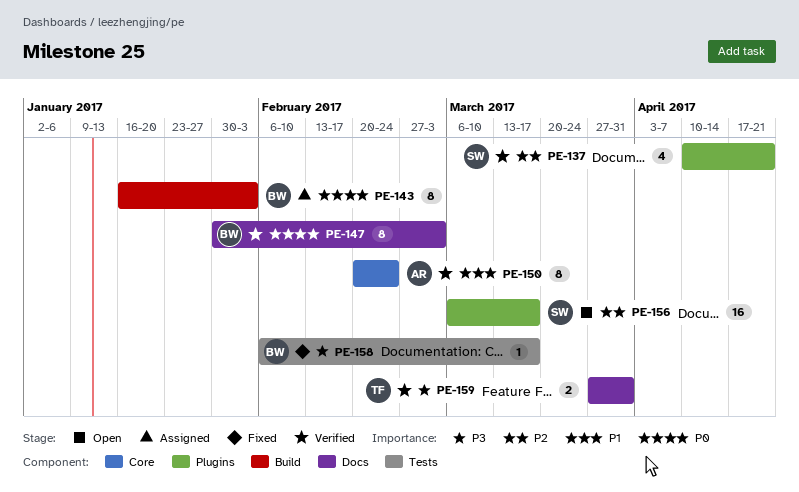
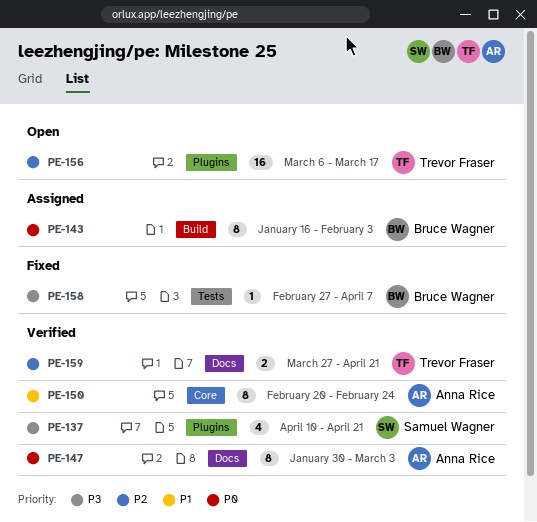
PE-137, priority: P2 -> P3
PE-147, owner: Bruce Wagner -> Anna Rice
PE-156, owner: Samuel Wagner -> Trevor Fraser
PE-158, start: Feb 6 -> Feb 27
PE-158, due: Mar 17 -> Apr 7
PE-159, priority: P3 -> P2
PE-159, due: Mar 31 -> Apr 21

